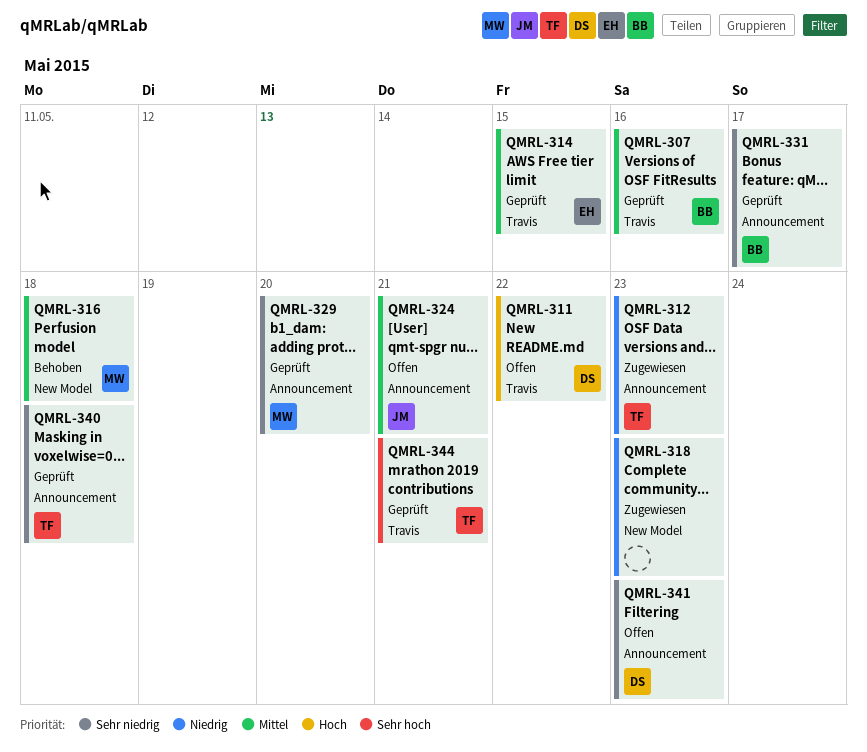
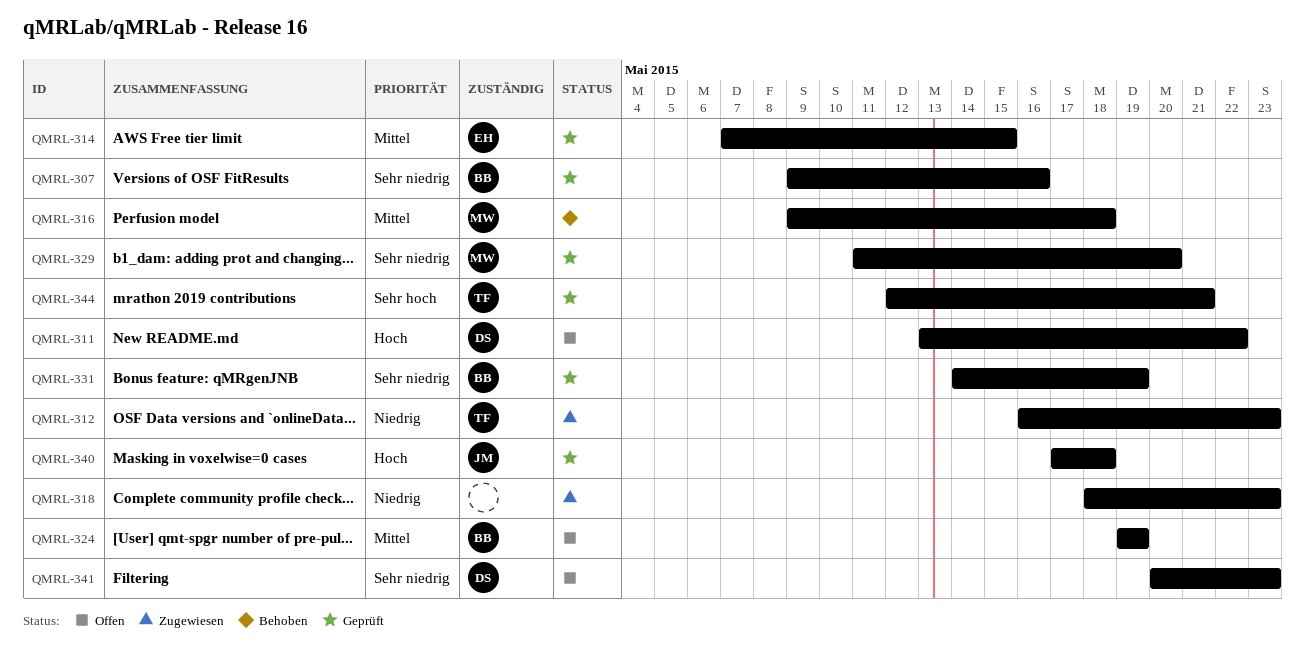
QMRL-307, priority: Mittel -> Sehr niedrig
QMRL-324, owner: JM -> BB
QMRL-324, due: May 21 -> May 19
QMRL-331, due: May 17 -> May 19
QMRL-340, owner: TF -> JM
QMRL-340, priority: Sehr niedrig -> Hoch

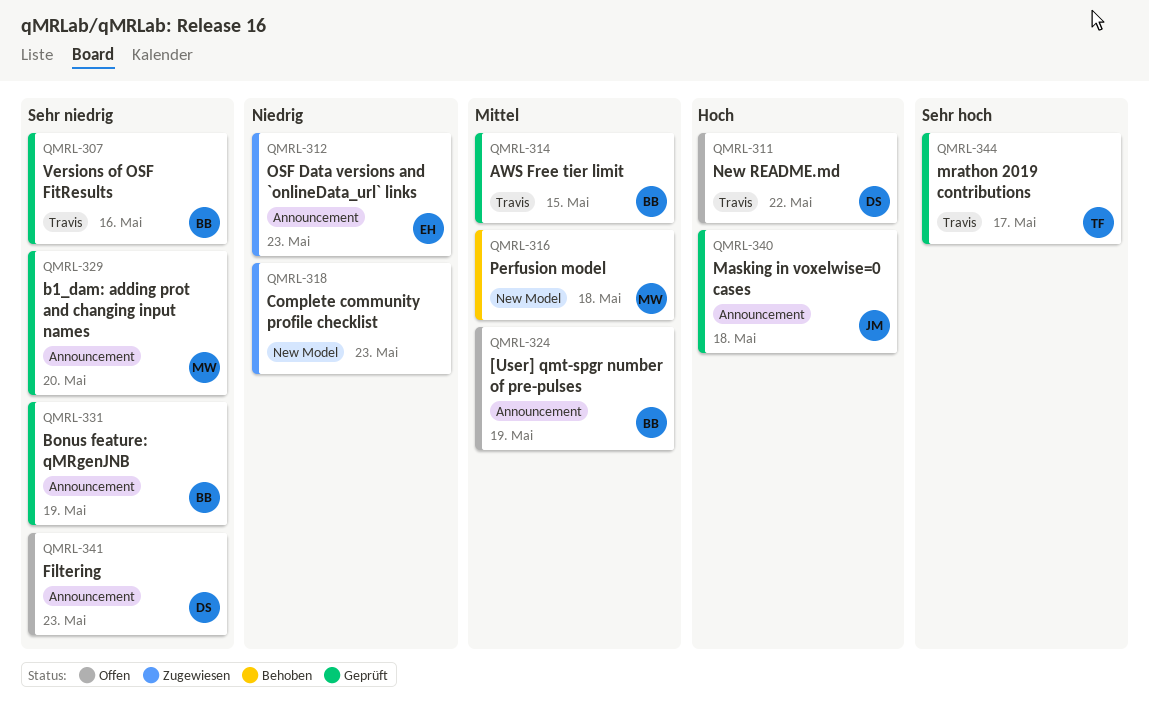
QMRL-312, owner: TF -> EH
QMRL-314, owner: EH -> BB
QMRL-344, due: May 21 -> May 17

